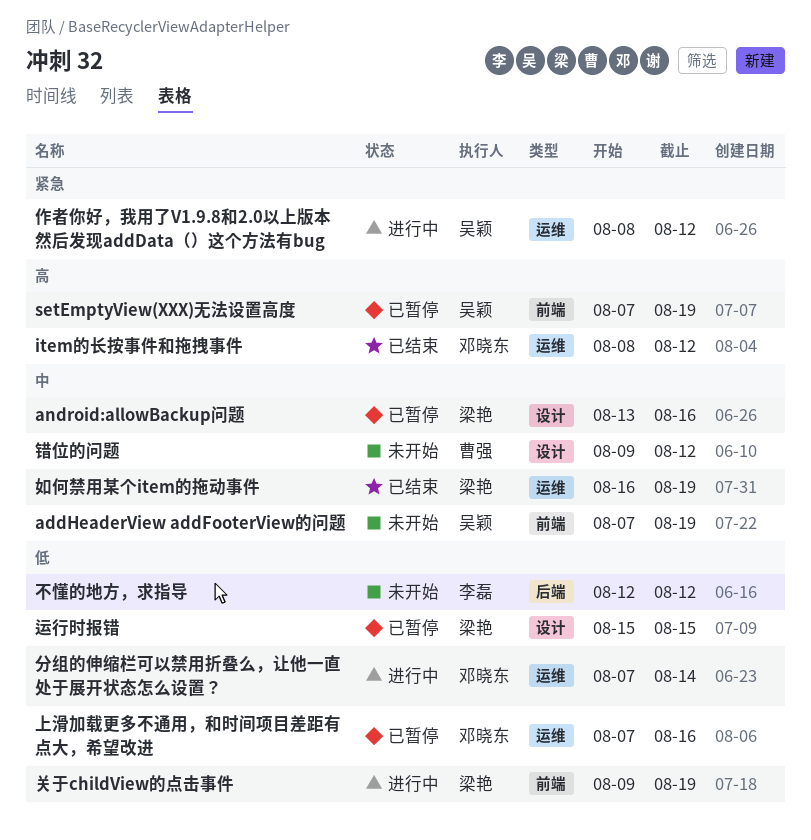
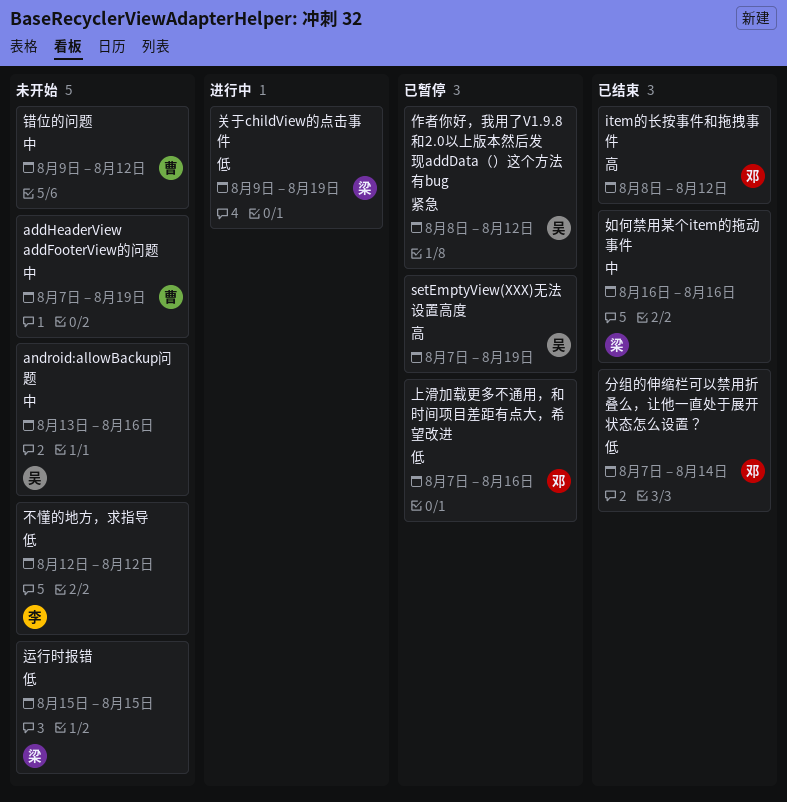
addHeaderView addFooterView的问题, owner: 吴颖 -> 曹强
android:allowBackup问题, status: 已暂停 -> 未开始
android:allowBackup问题, owner: 梁艳 -> 吴颖
作者你好，我用了V1.9.8和2.0以上版本然后发现addData（）这个方法有bug, status: 进行中 -> 已暂停
分组的伸缩栏可以禁用折叠么，让他一直处于展开状态怎么设置？, status: 进行中 -> 已结束
如何禁用某个item的拖动事件, due: Aug 19 -> Aug 16
运行时报错, status: 已暂停 -> 未开始

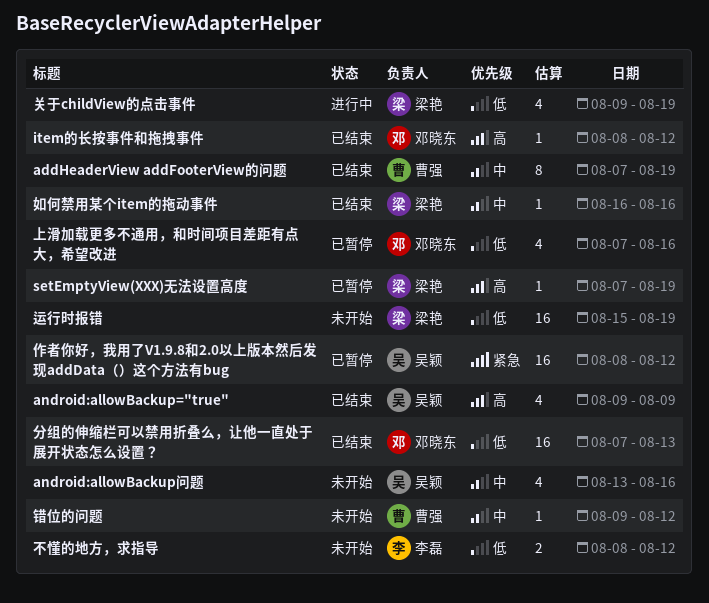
addHeaderView addFooterView的问题, status: 未开始 -> 已结束
android:allowBackup="true": none -> present
setEmptyView(XXX)无法设置高度, owner: 吴颖 -> 梁艳
不懂的地方，求指导, start: Aug 12 -> Aug 8
分组的伸缩栏可以禁用折叠么，让他一直处于展开状态怎么设置？, due: Aug 14 -> Aug 13
运行时报错, due: Aug 15 -> Aug 19

